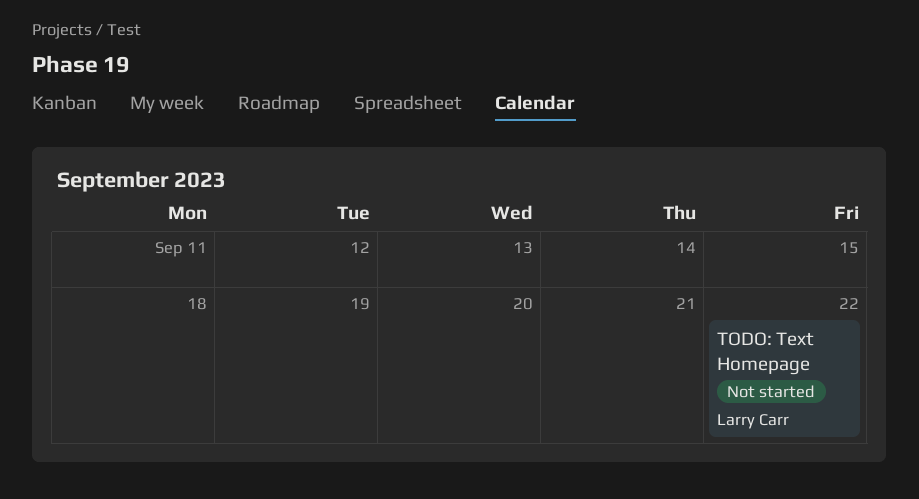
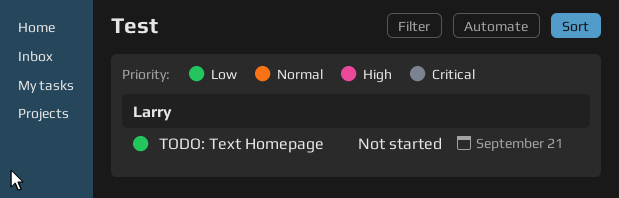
TODO: Text Homepage, due: Sep 22 -> Sep 21

